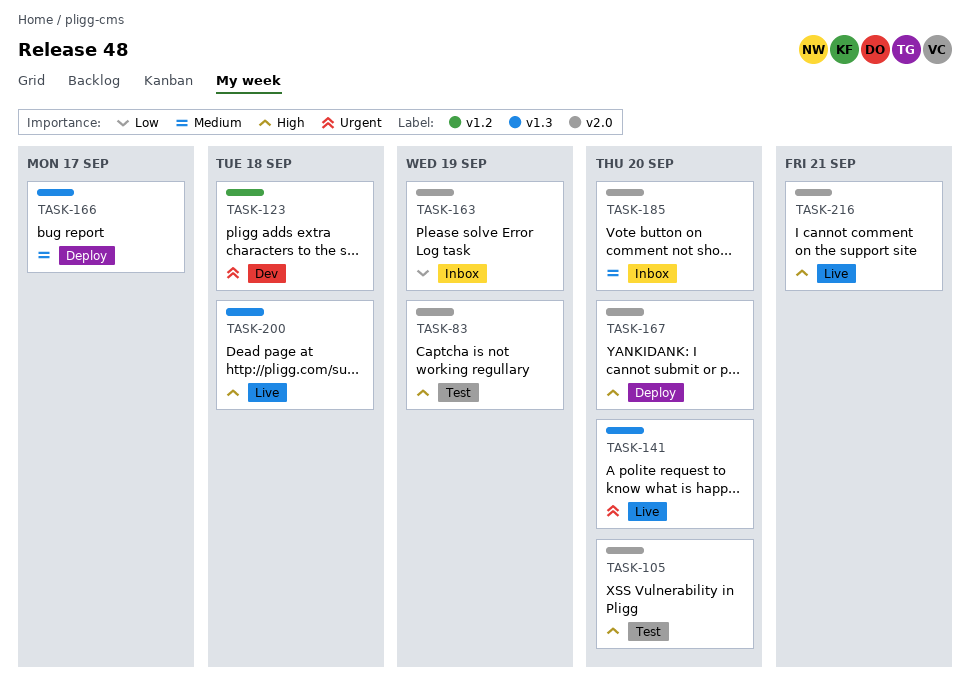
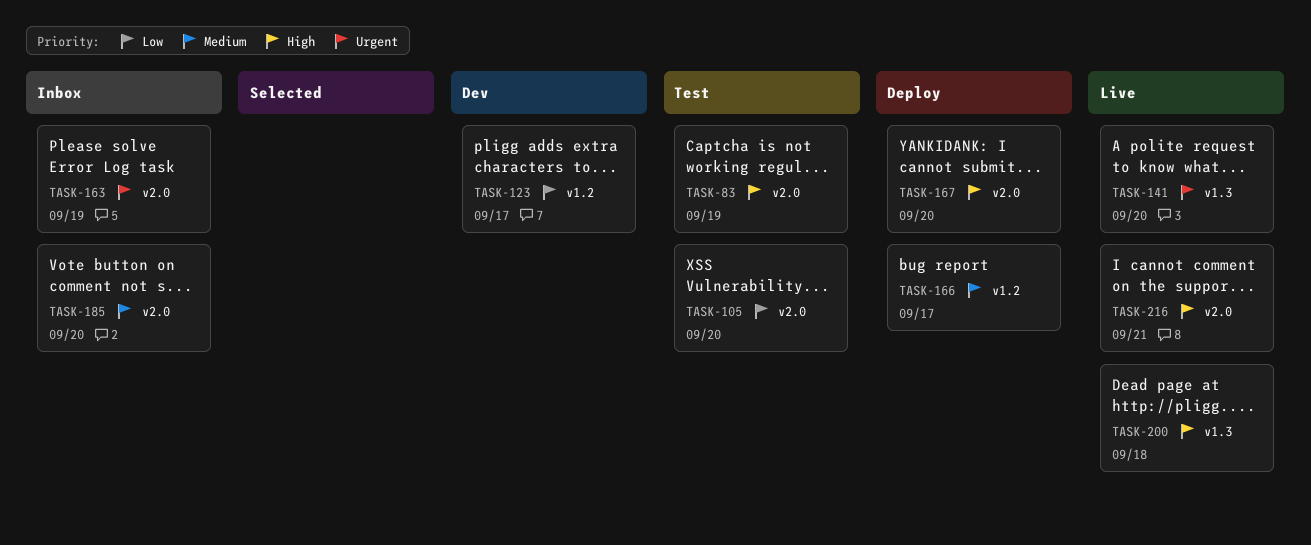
TASK-105, priority: High -> Low
TASK-123, priority: Urgent -> Low
TASK-123, due: Sep 18 -> Sep 17
TASK-163, priority: Low -> Urgent
TASK-166, label: v1.3 -> v1.2

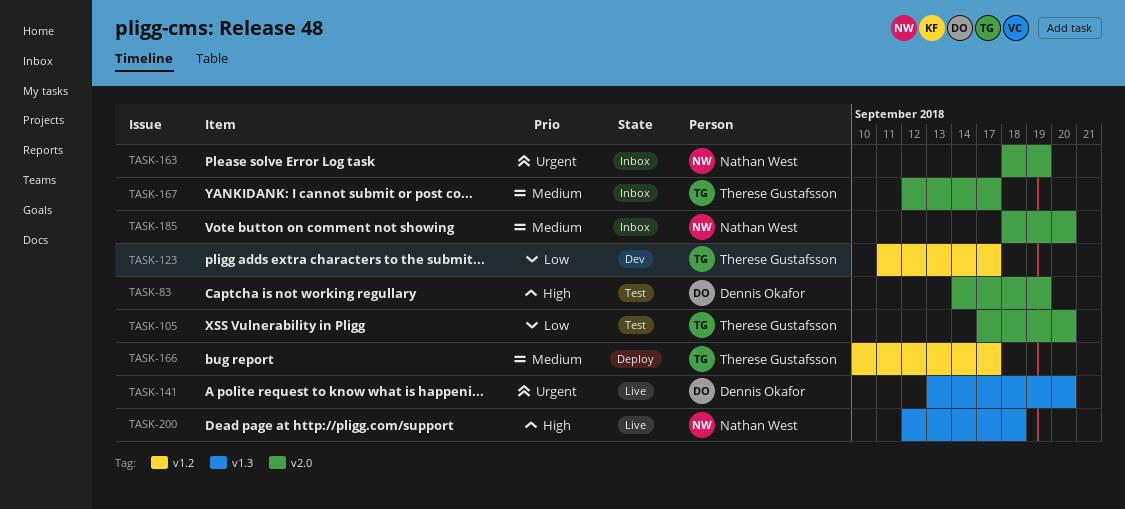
TASK-167, status: Deploy -> Inbox
TASK-167, priority: High -> Medium
TASK-167, due: Sep 20 -> Sep 17
TASK-216: present -> none

